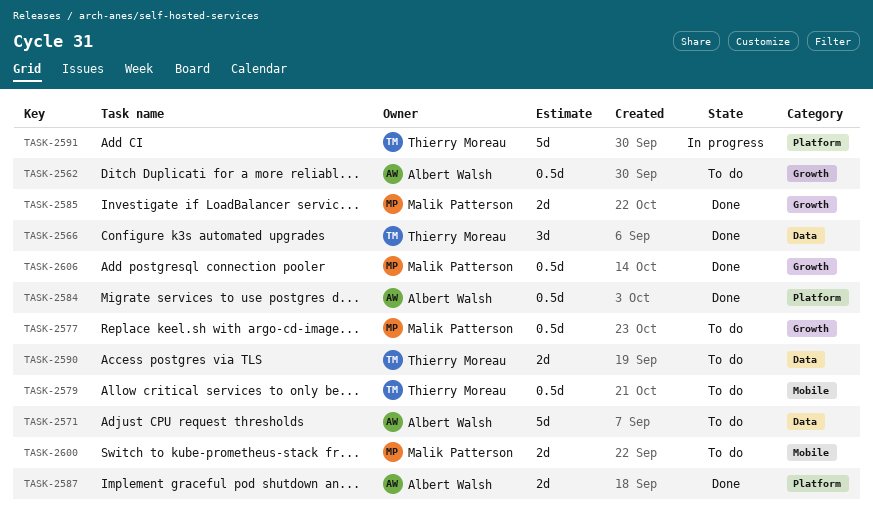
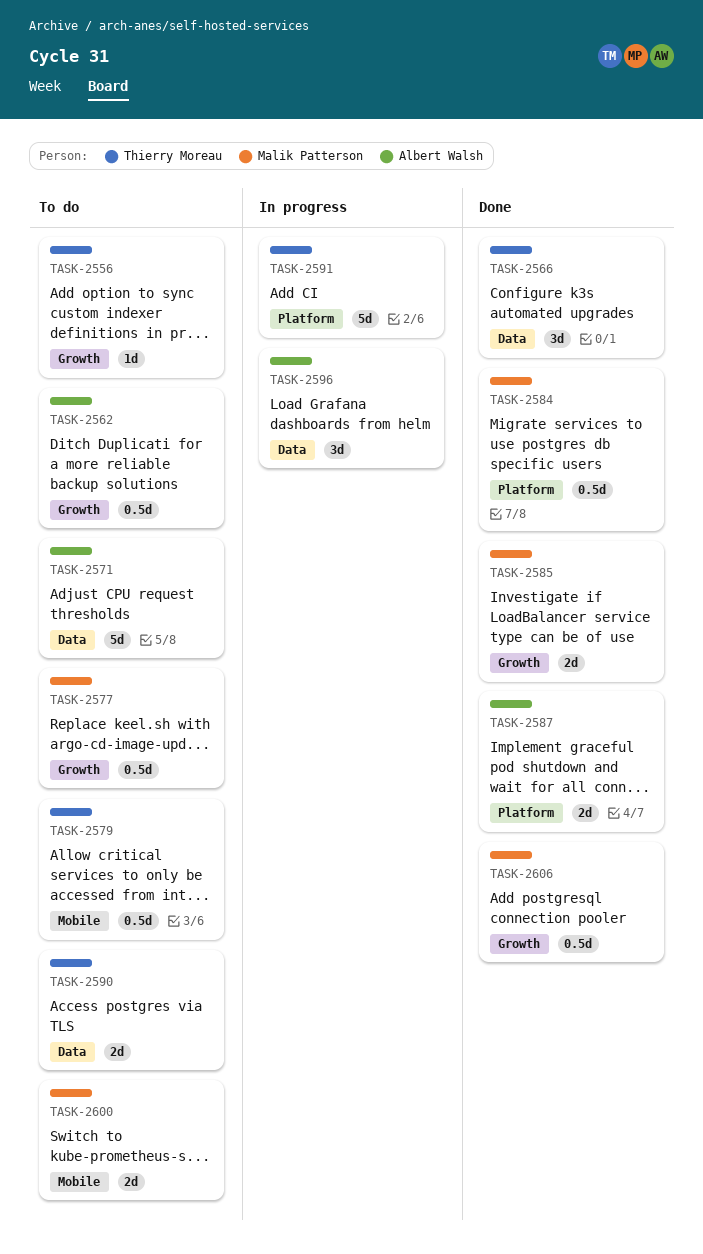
TASK-2556: none -> present
TASK-2584, owner: Albert Walsh -> Malik Patterson
TASK-2596: none -> present

